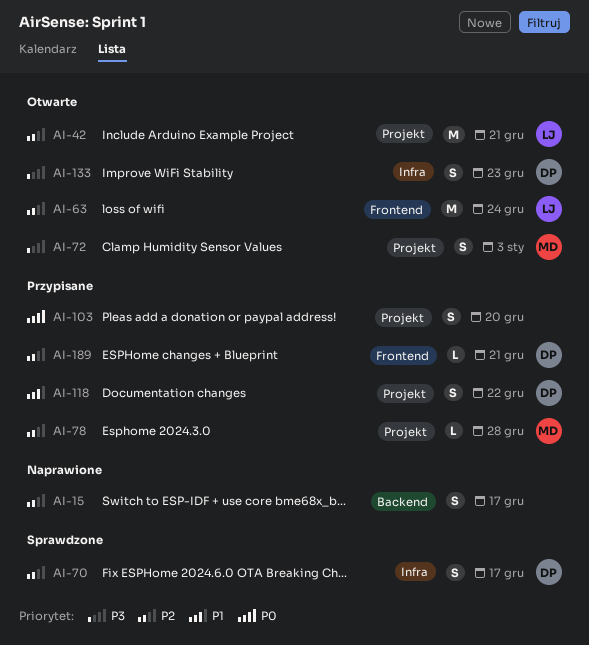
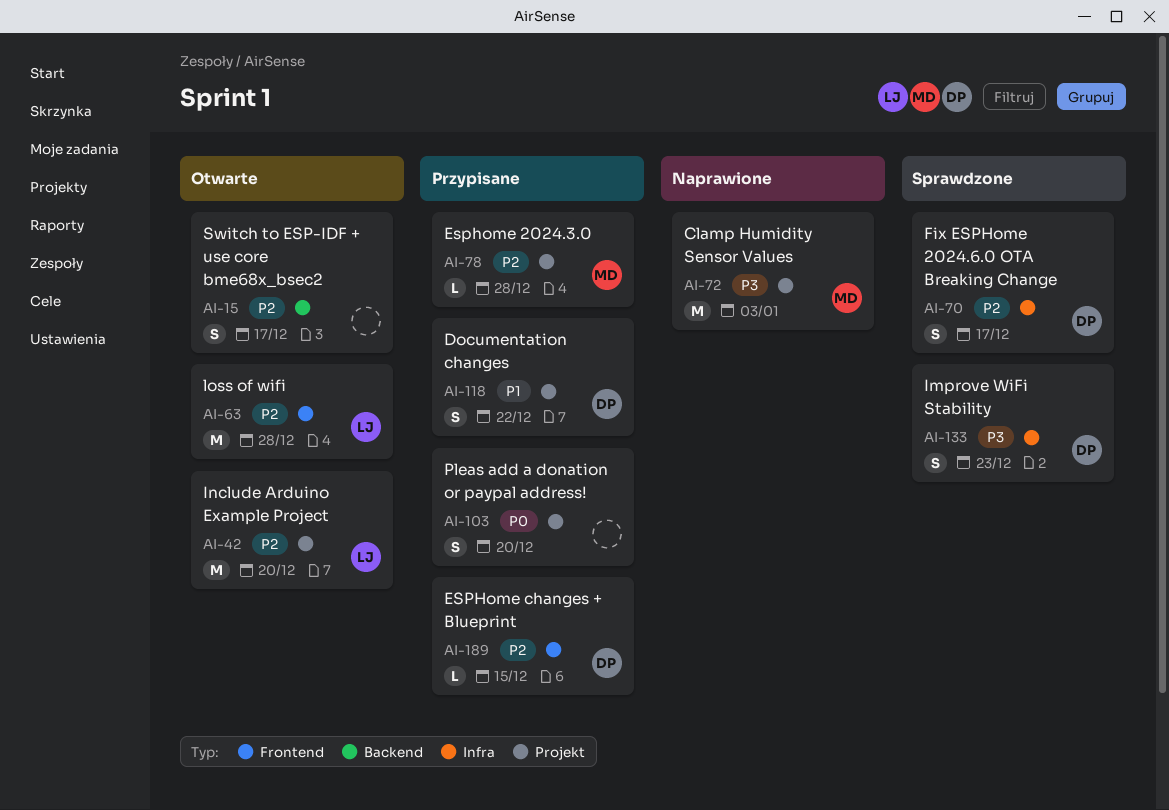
AI-15, status: Naprawione -> Otwarte
AI-42, due: Dec 21 -> Dec 20
AI-63, due: Dec 24 -> Dec 28
AI-72, status: Otwarte -> Naprawione
AI-72, estimate: S -> M
AI-133, status: Otwarte -> Sprawdzone
AI-189, due: Dec 21 -> Dec 15

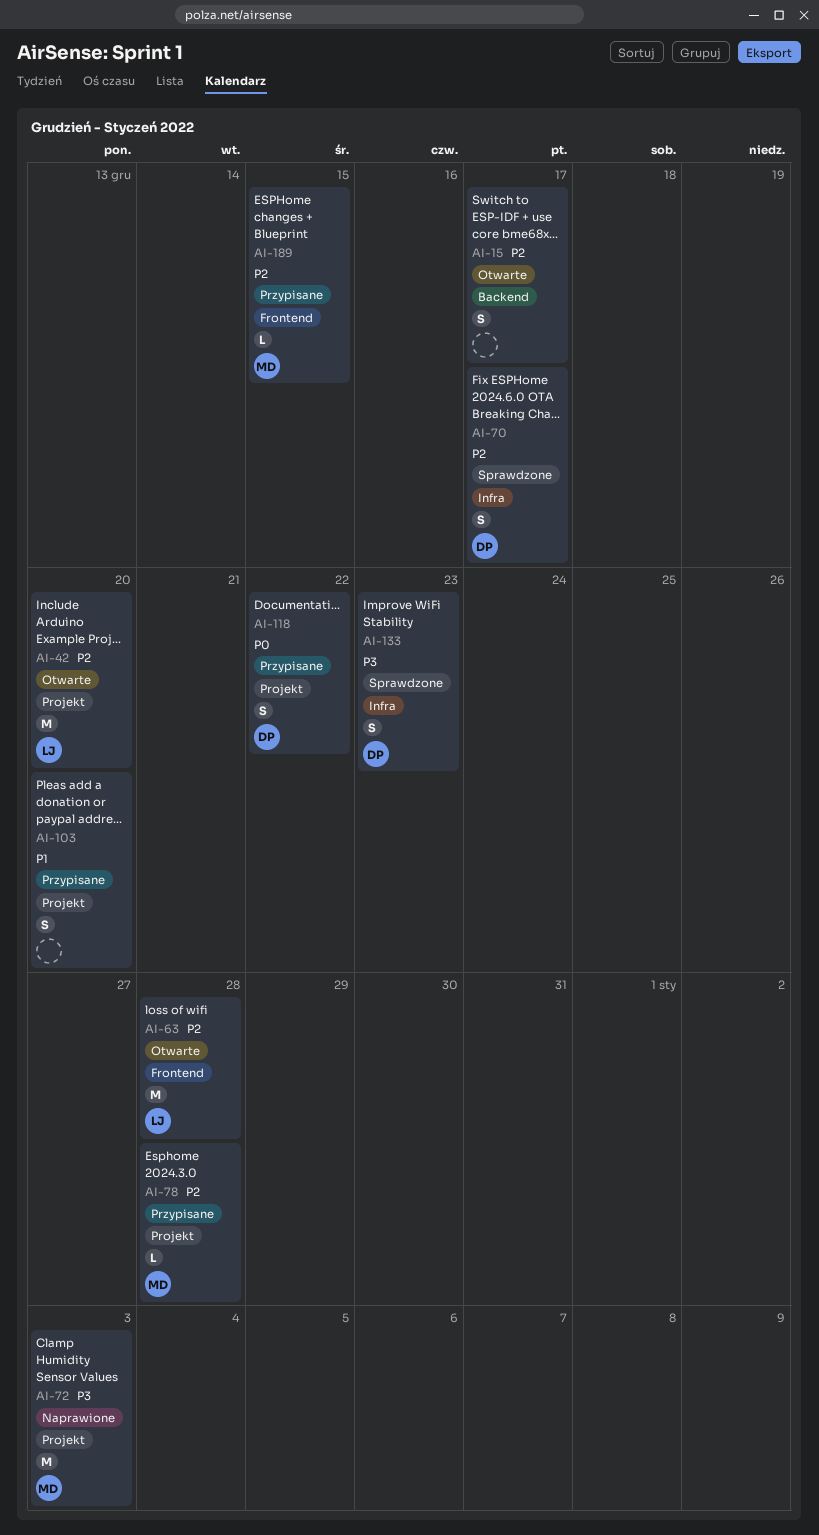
AI-103, priority: P0 -> P1
AI-118, priority: P1 -> P0
AI-189, owner: DP -> MD

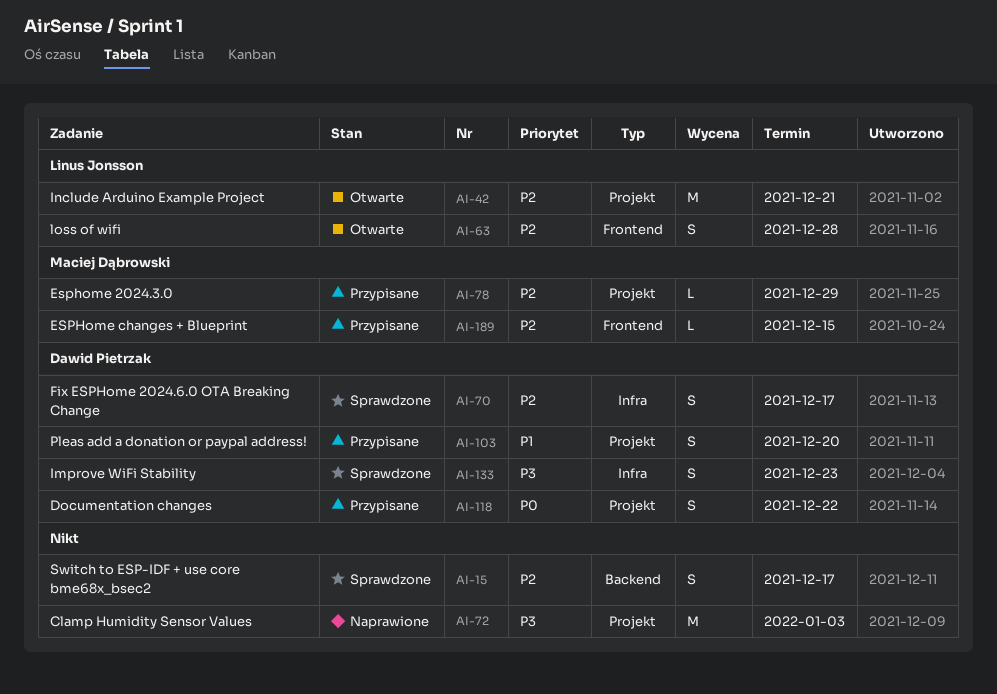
AI-15, status: Otwarte -> Sprawdzone
AI-42, due: Dec 20 -> Dec 21
AI-63, estimate: M -> S
AI-72, owner: Maciej Dąbrowski -> none
AI-78, due: Dec 28 -> Dec 29
AI-103, owner: none -> Dawid Pietrzak

